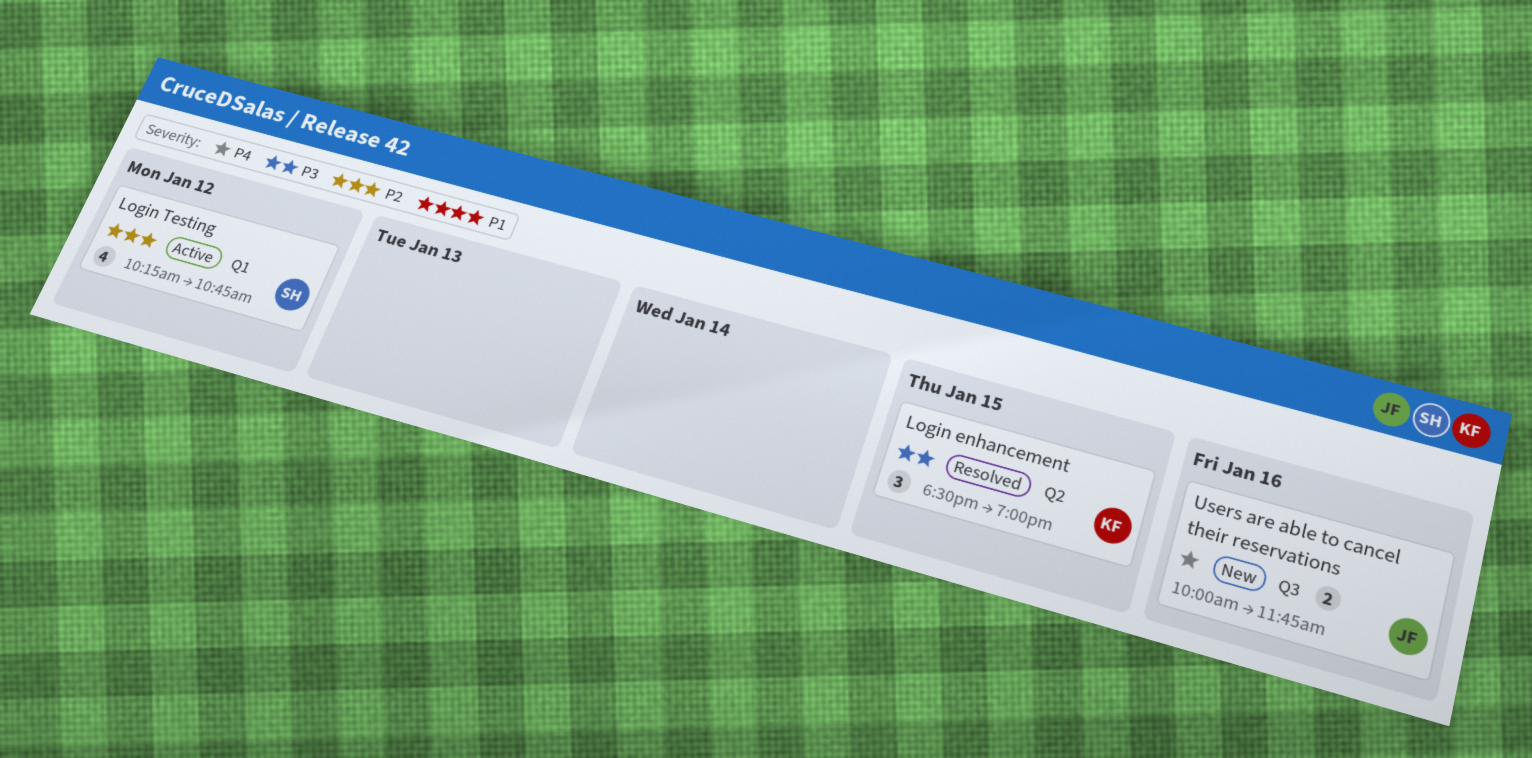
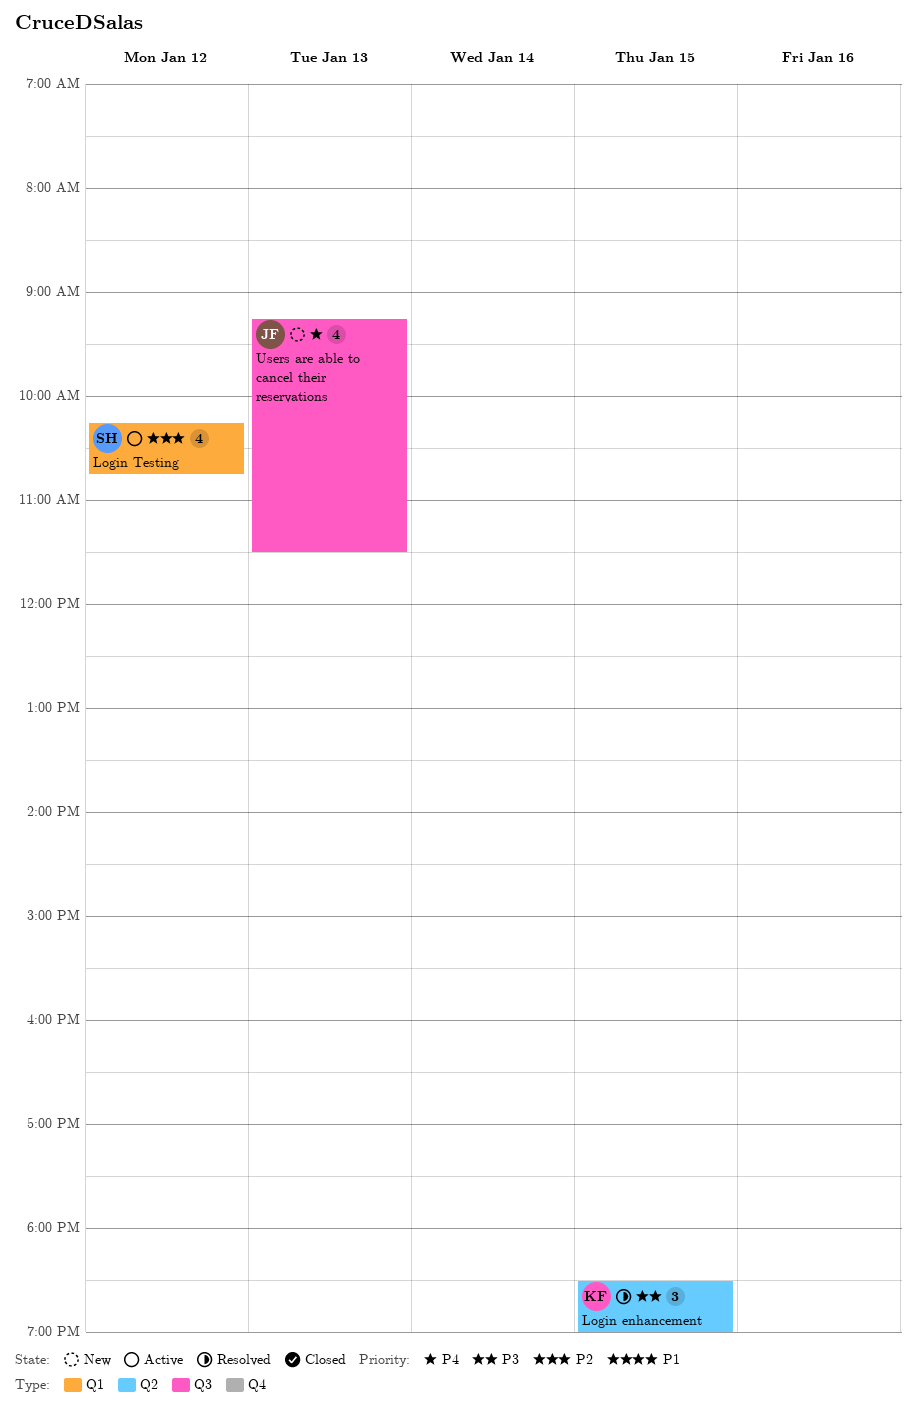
Users are able to cancel their reservations, estimate: 2 -> 4
Users are able to cancel their reservations, day: Jan 16 -> Jan 13
Users are able to cancel their reservations, begins: 10:00 -> 09:15
Users are able to cancel their reservations, ends: 11:45 -> 11:30

